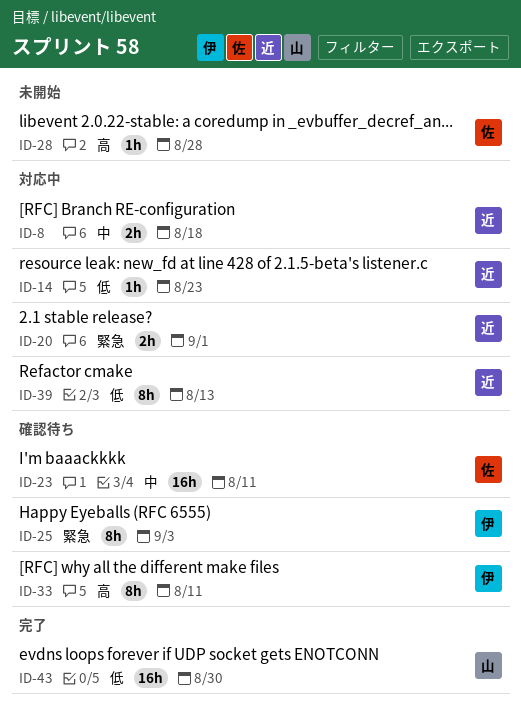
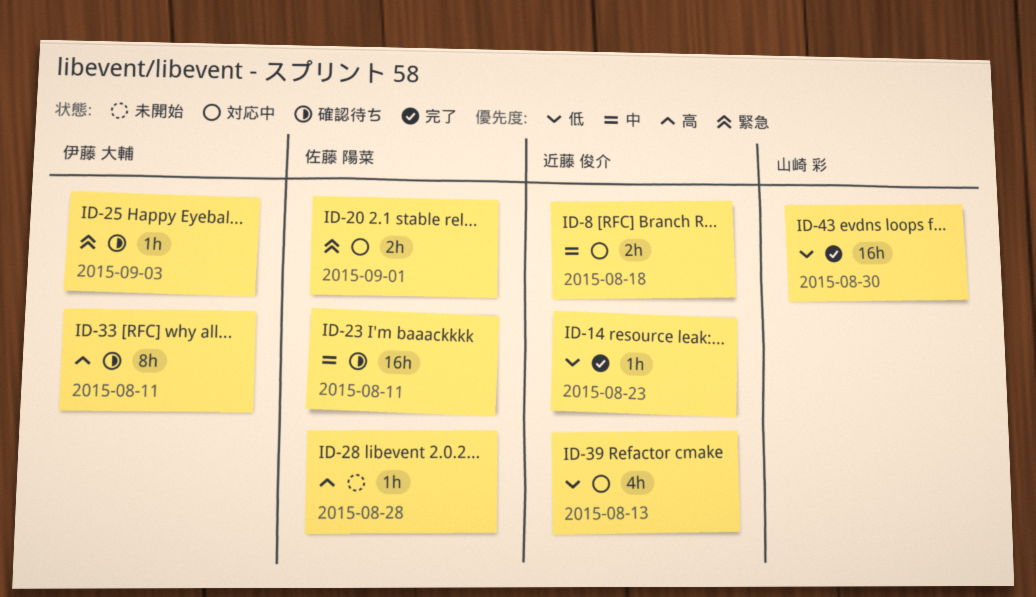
ID-14, status: 対応中 -> 完了
ID-20, owner: 近藤 俊介 -> 佐藤 陽菜
ID-25, estimate: 8h -> 1h
ID-39, estimate: 8h -> 4h

